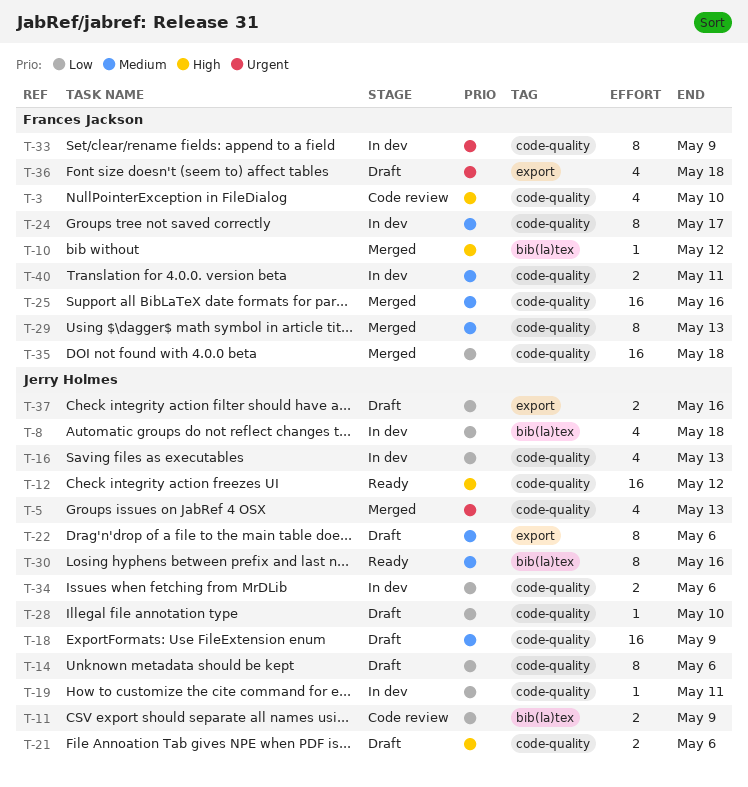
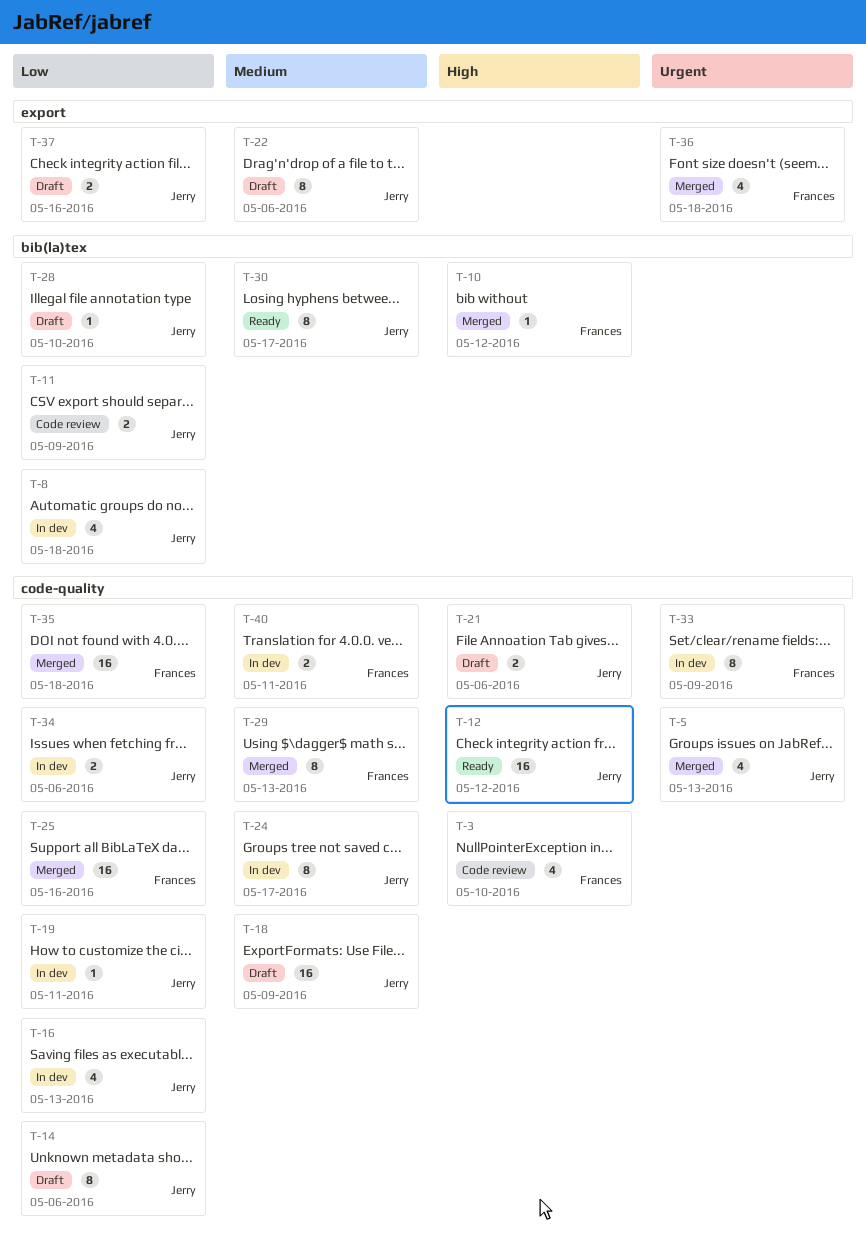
T-24, owner: Frances Jackson -> Jerry Holmes
T-25, priority: Medium -> Low
T-28, label: code-quality -> bib(la)tex
T-30, due: May 16 -> May 17
T-36, status: Draft -> Merged

